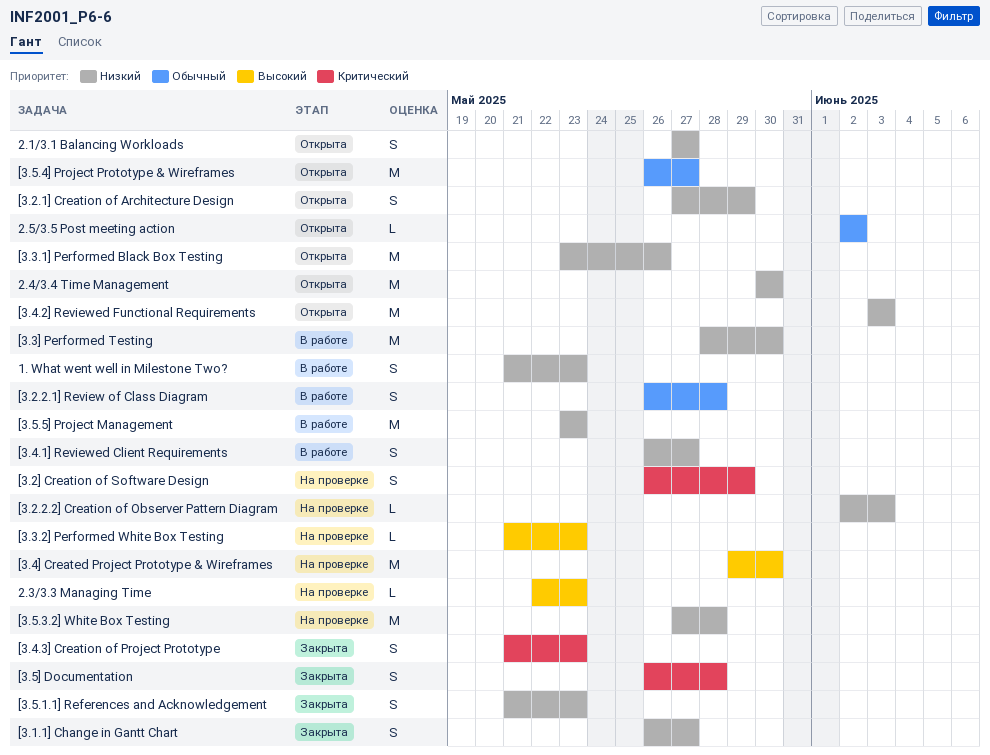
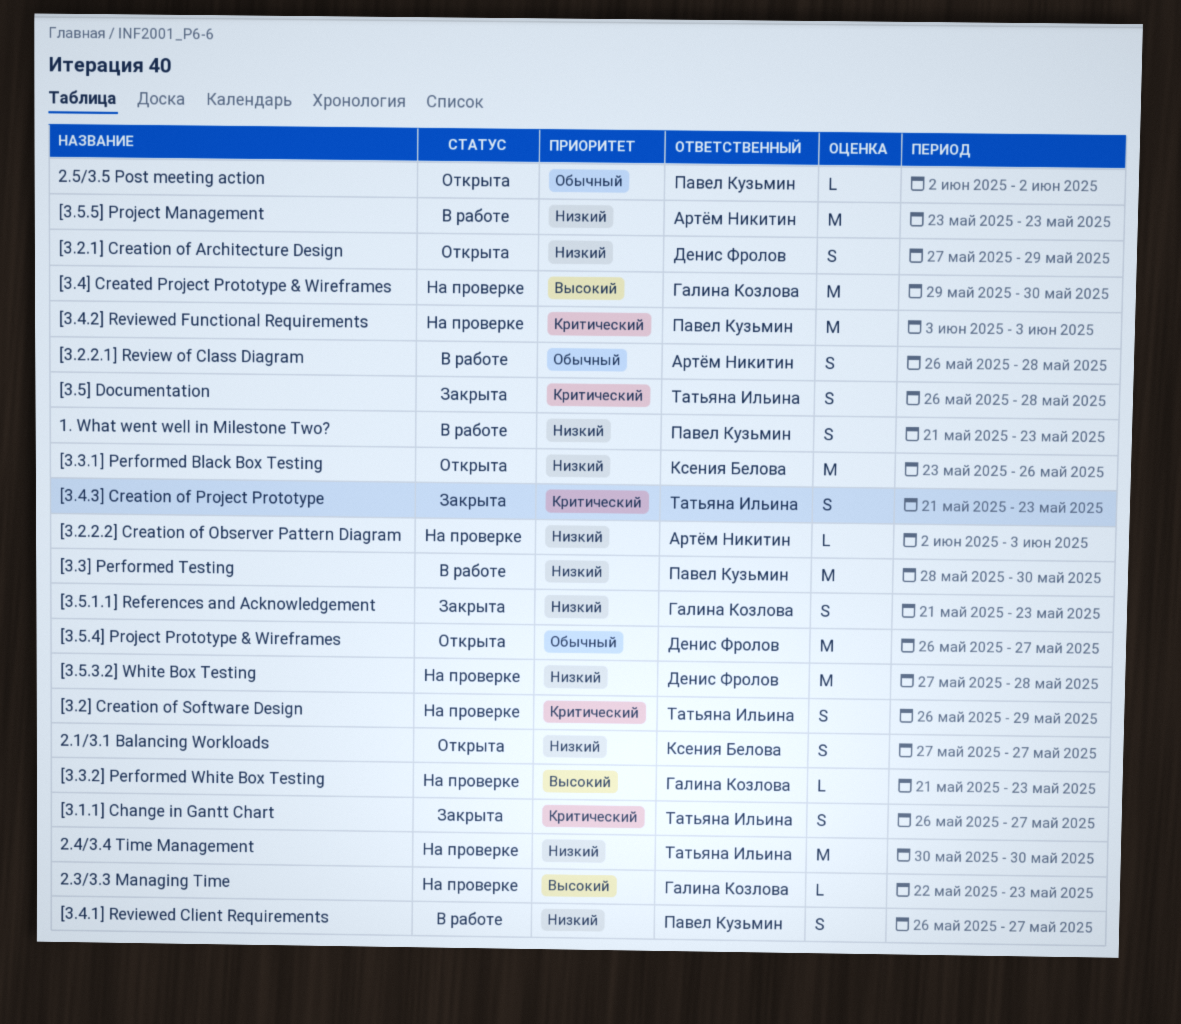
2.4/3.4 Time Management, status: Открыта -> На проверке
[3.1.1] Change in Gantt Chart, priority: Низкий -> Критический
[3.4.2] Reviewed Functional Requirements, status: Открыта -> На проверке
[3.4.2] Reviewed Functional Requirements, priority: Низкий -> Критический

